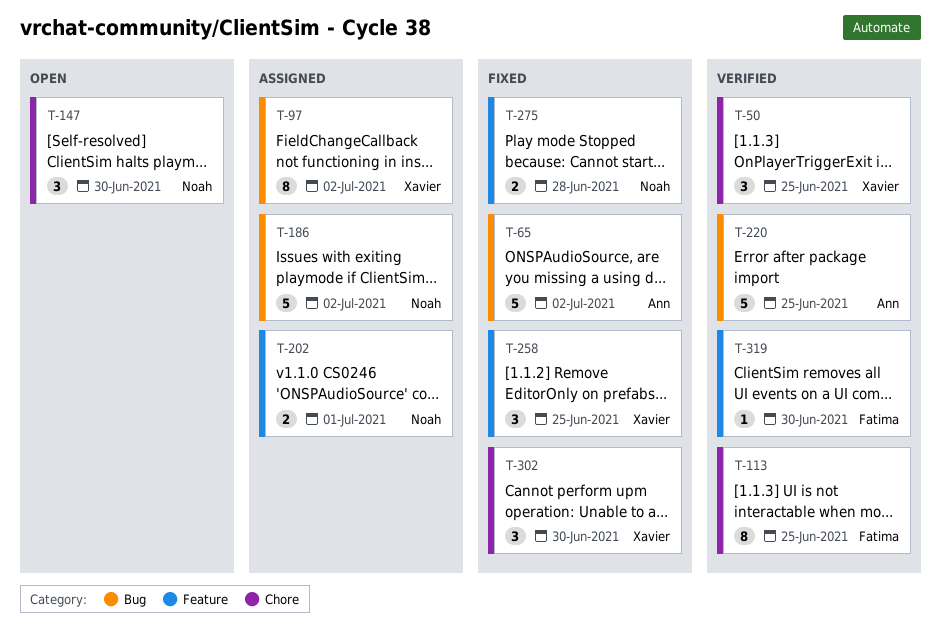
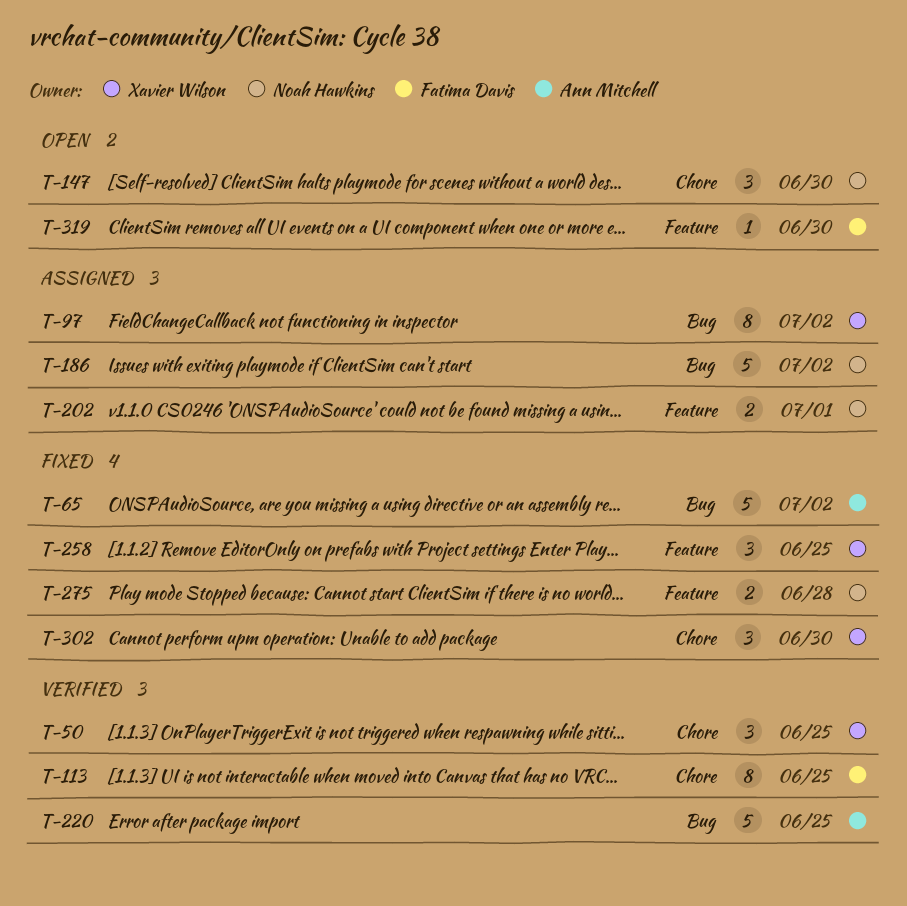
T-319, status: Verified -> Open

